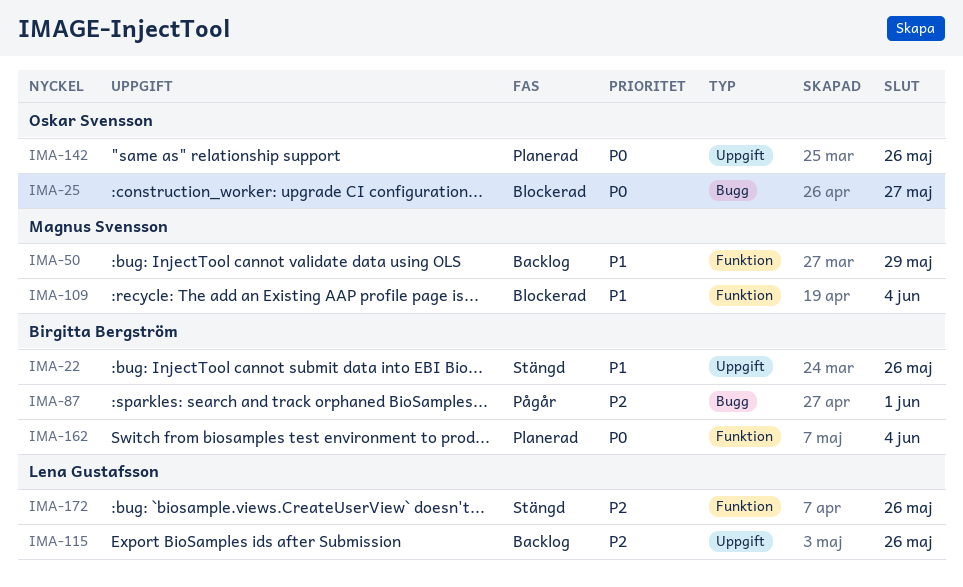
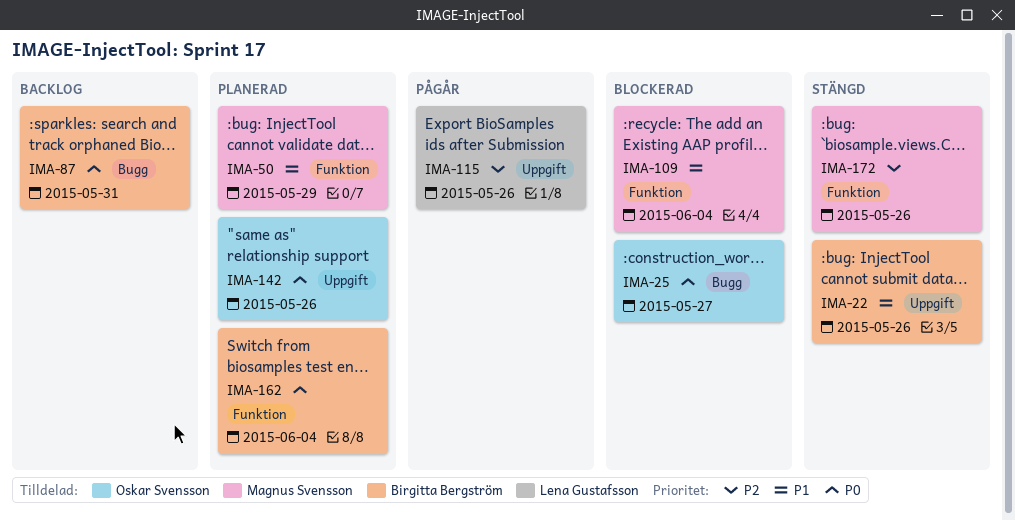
IMA-50, status: Backlog -> Planerad
IMA-87, status: Pågår -> Backlog
IMA-87, priority: P2 -> P0
IMA-87, due: Jun 1 -> May 31
IMA-115, status: Backlog -> Pågår
IMA-172, owner: Lena Gustafsson -> Magnus Svensson

